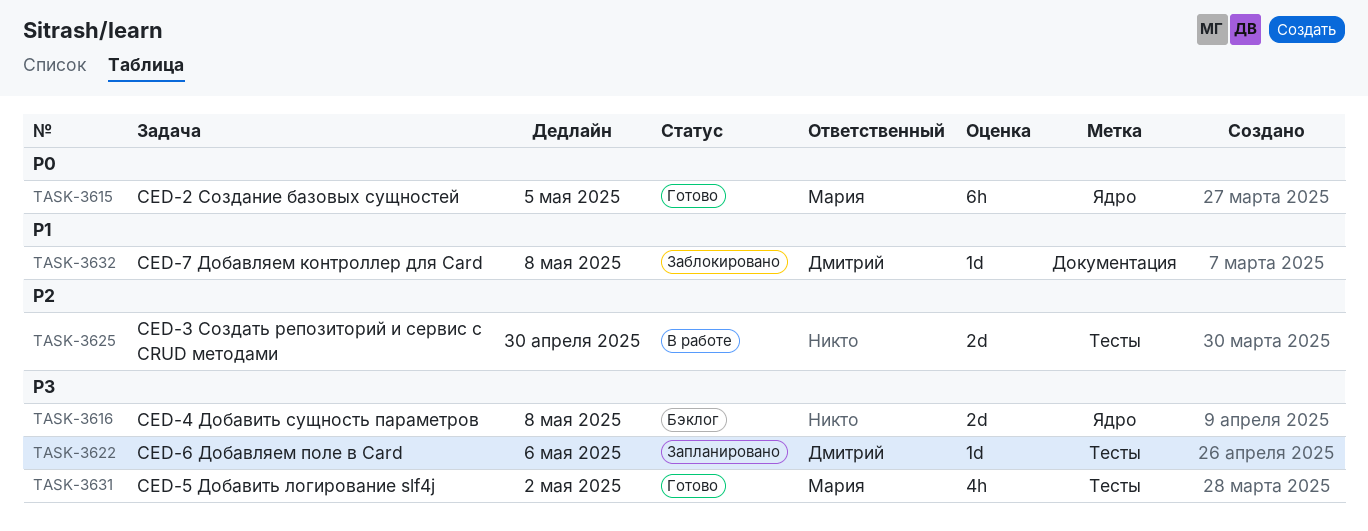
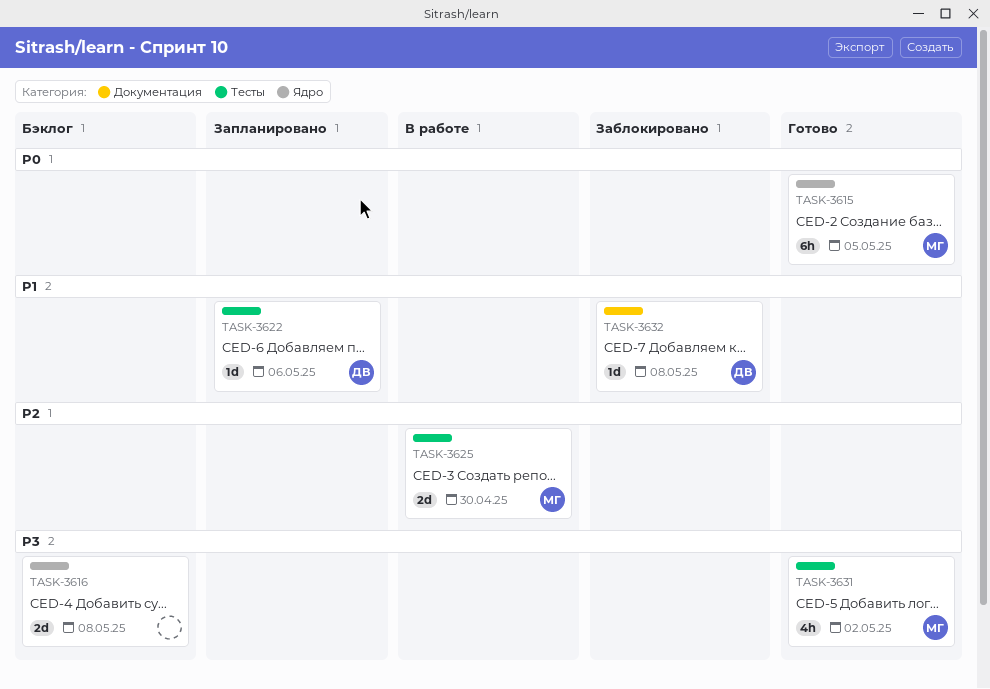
TASK-3622, priority: P3 -> P1
TASK-3625, owner: none -> Мария

